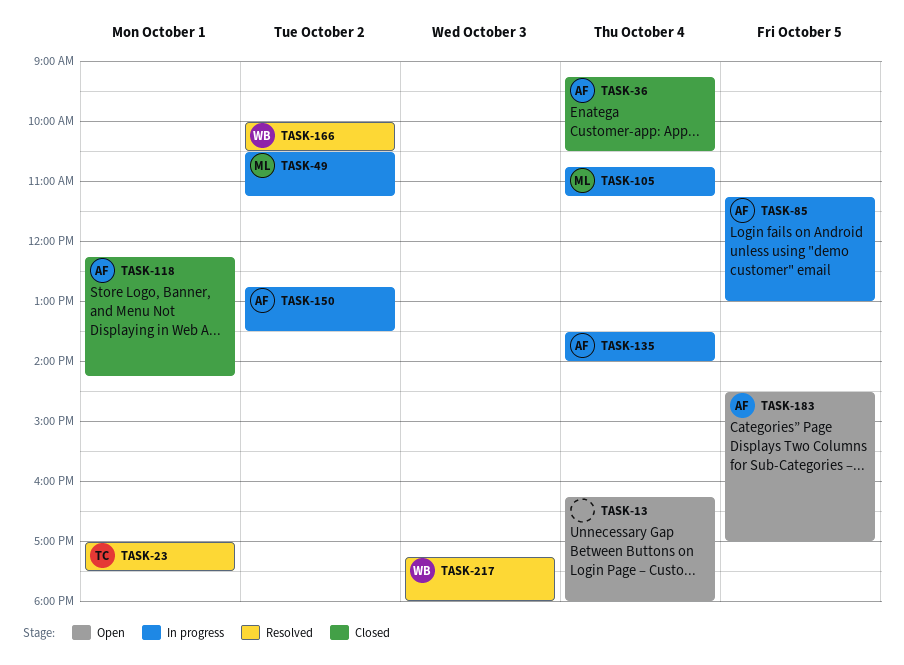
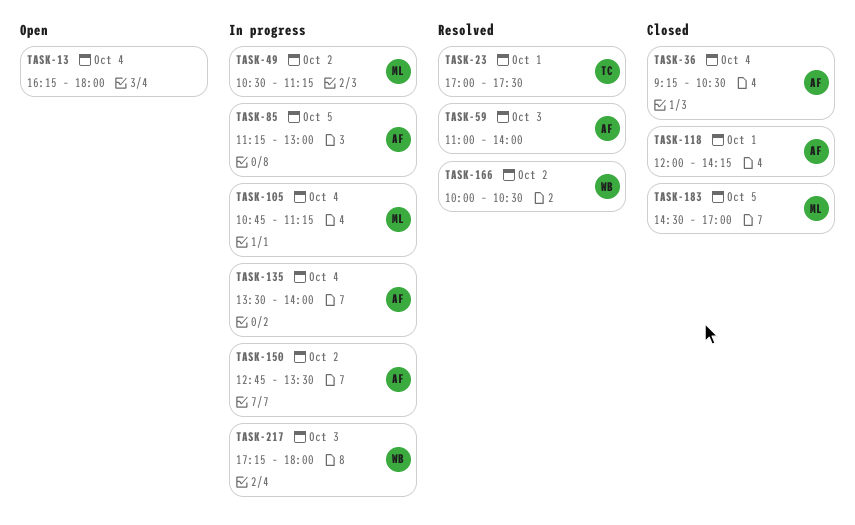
TASK-59: none -> present
TASK-118, begins: 12:15 -> 12:00
TASK-183, status: Open -> Closed
TASK-183, owner: AF -> ML
TASK-217, status: Resolved -> In progress

